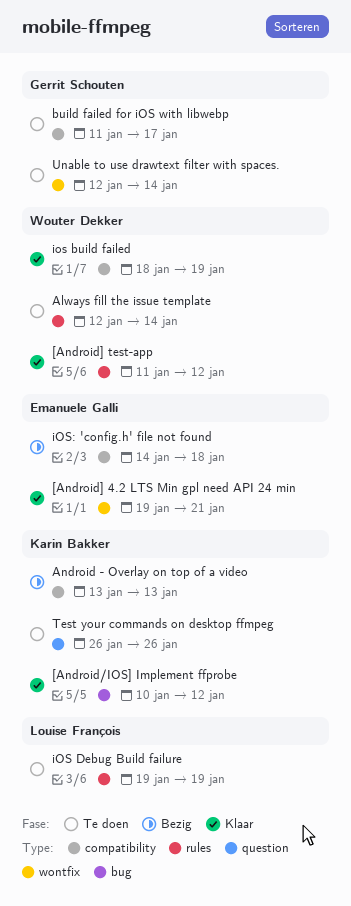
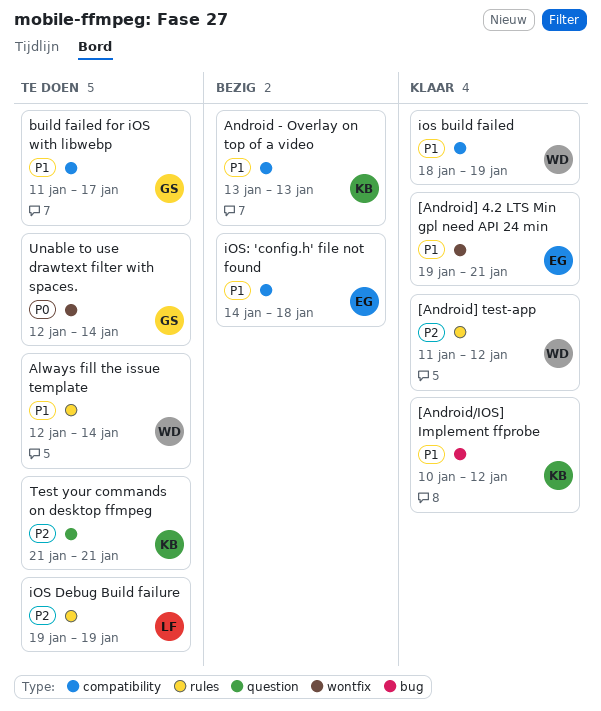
Test your commands on desktop ffmpeg, start: Jan 26 -> Jan 21
Test your commands on desktop ffmpeg, due: Jan 26 -> Jan 21

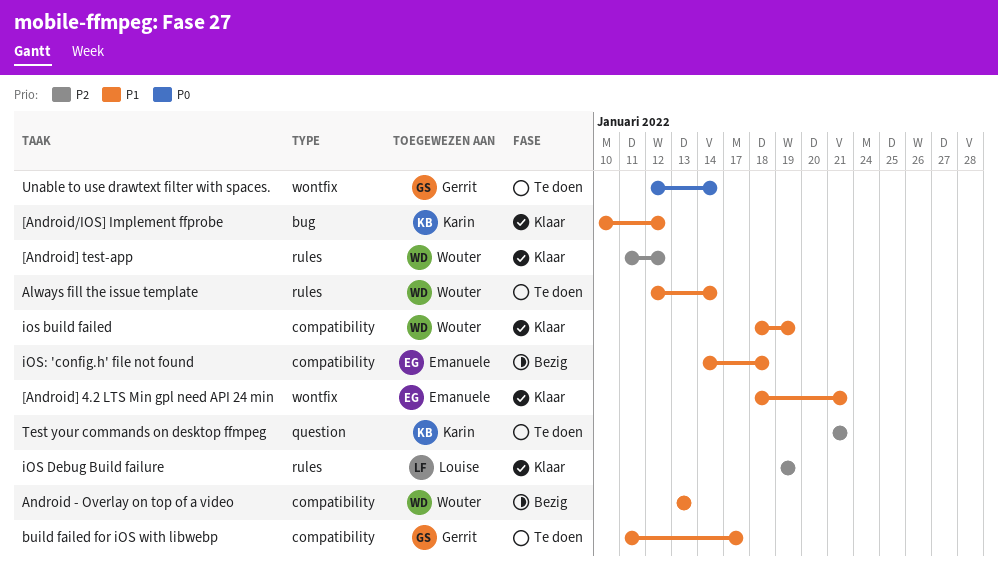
[Android] 4.2 LTS Min gpl need API 24 min, start: Jan 19 -> Jan 18
Android - Overlay on top of a video, owner: Karin -> Wouter
iOS Debug Build failure, status: Te doen -> Klaar

